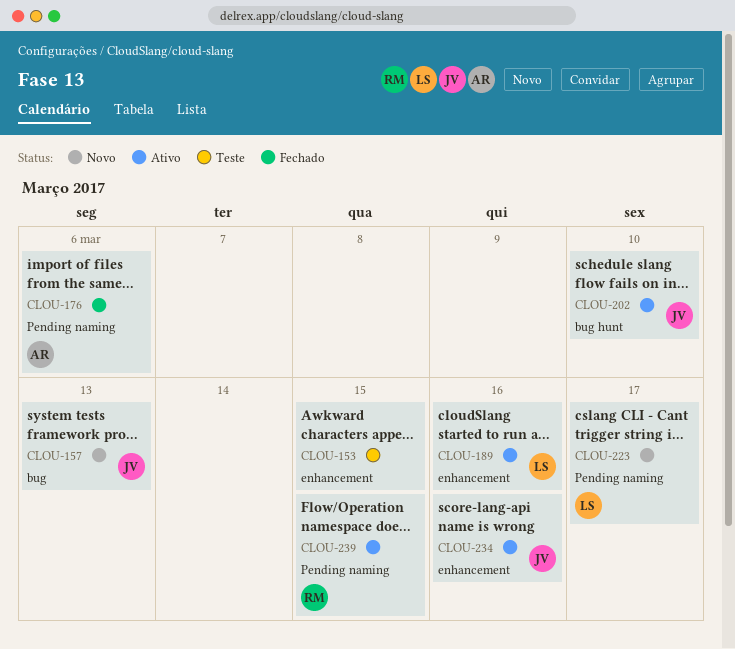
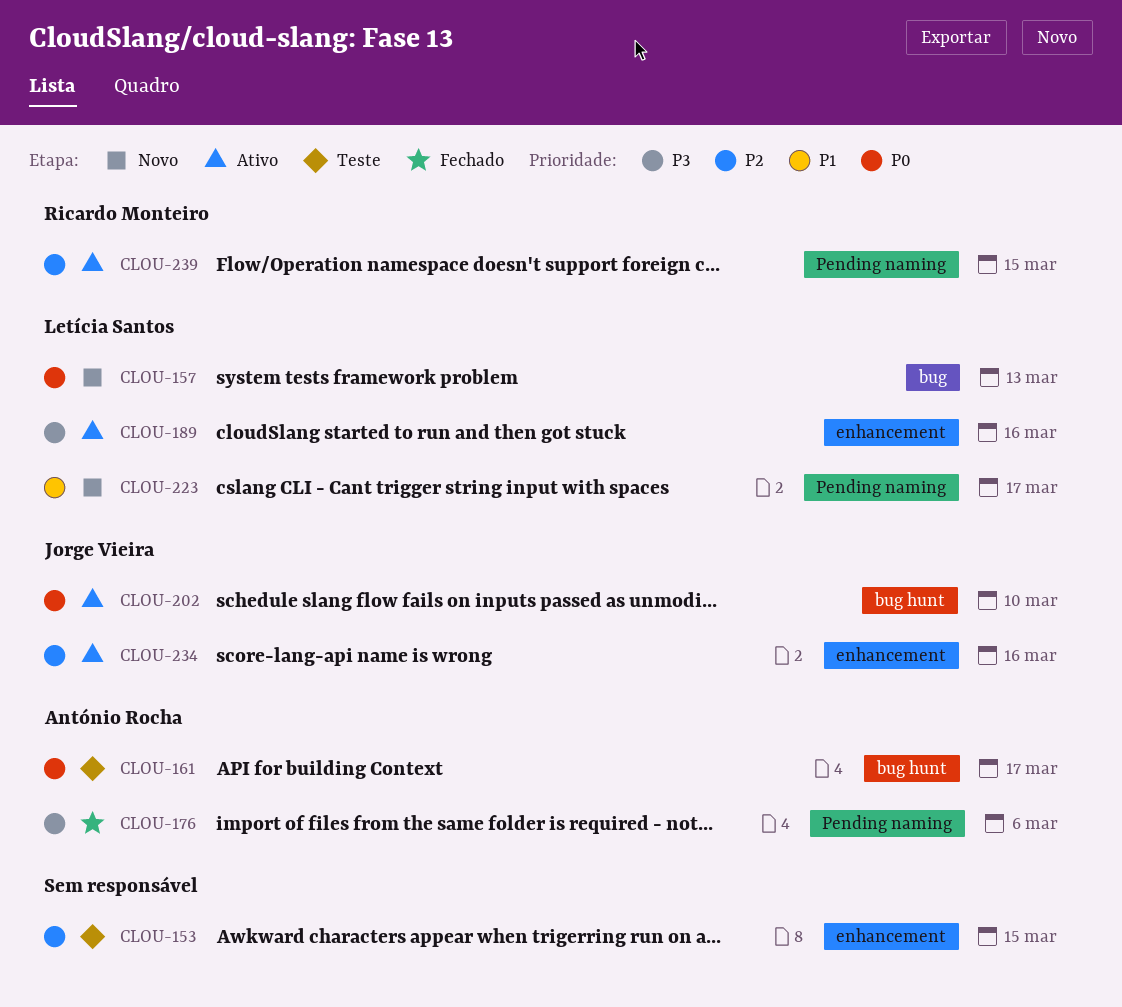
CLOU-157, owner: Jorge Vieira -> Letícia Santos
CLOU-161: none -> present

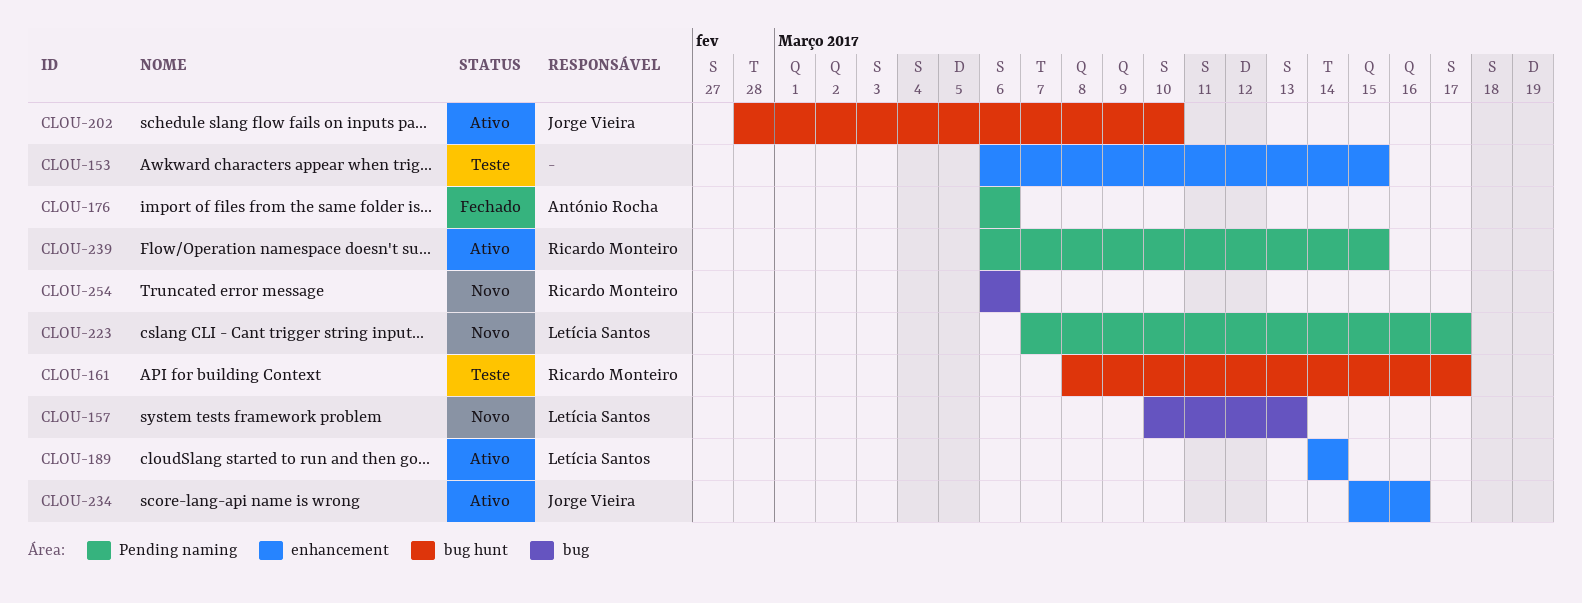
CLOU-161, owner: António Rocha -> Ricardo Monteiro
CLOU-189, due: Mar 16 -> Mar 14
CLOU-254: none -> present

